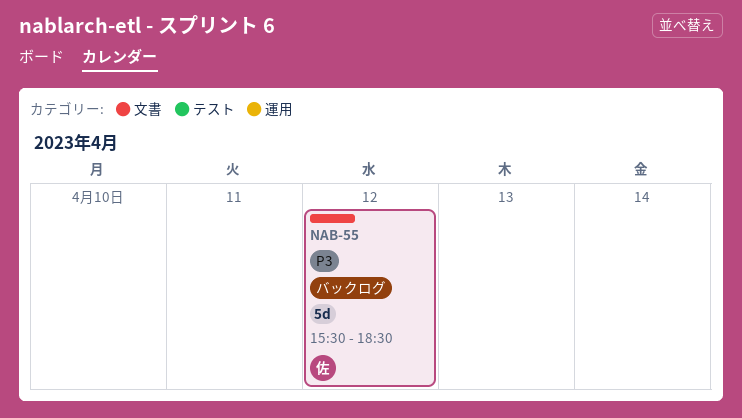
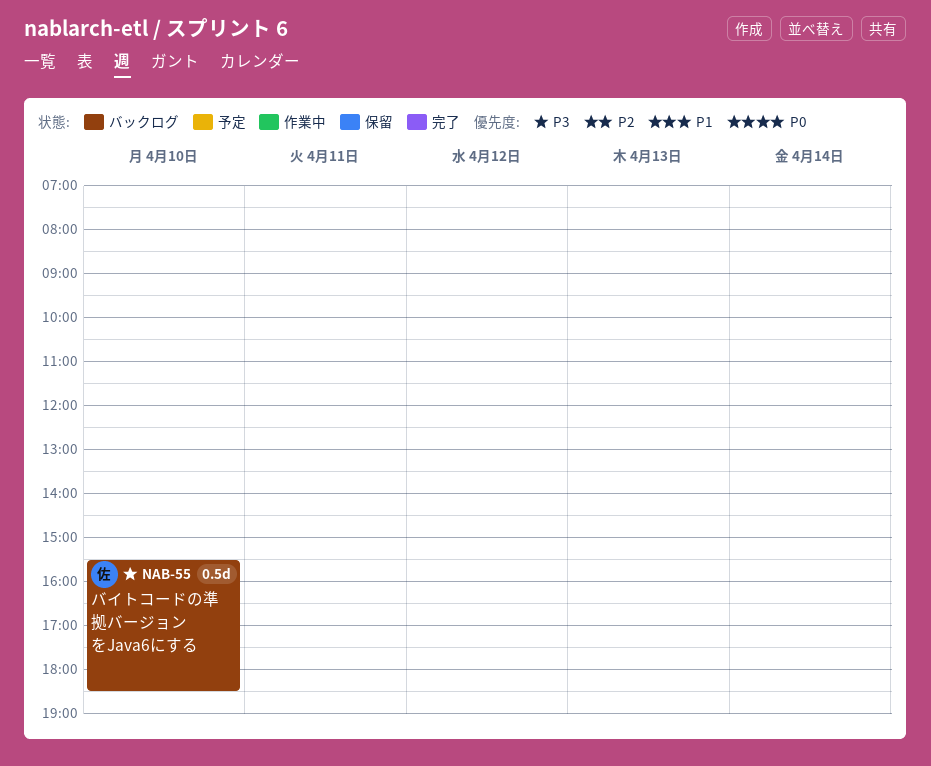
NAB-55, estimate: 5d -> 0.5d
NAB-55, day: Apr 12 -> Apr 10

